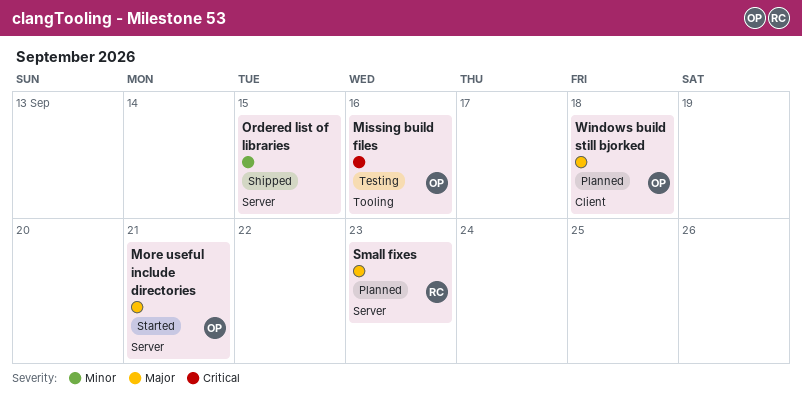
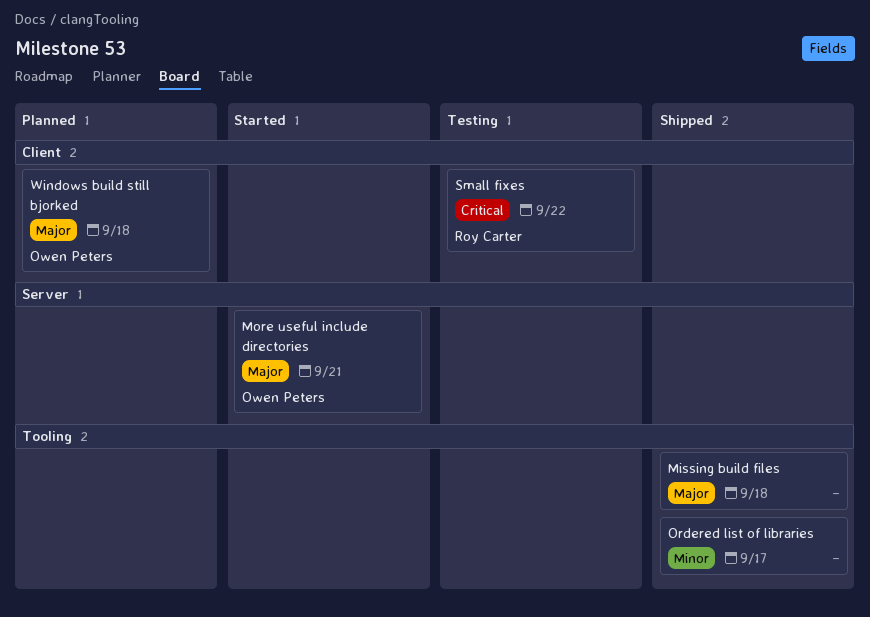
Missing build files, status: Testing -> Shipped
Missing build files, owner: Owen Peters -> none
Missing build files, priority: Critical -> Major
Missing build files, due: Sep 16 -> Sep 18
Ordered list of libraries, label: Server -> Tooling
Ordered list of libraries, due: Sep 15 -> Sep 17
Small fixes, status: Planned -> Testing
Small fixes, priority: Major -> Critical
Small fixes, label: Server -> Client
Small fixes, due: Sep 23 -> Sep 22

